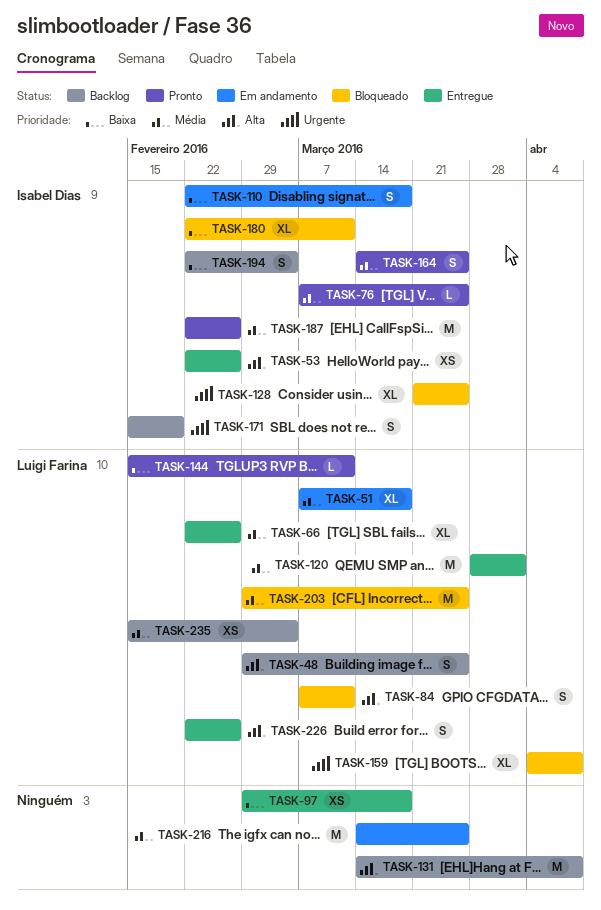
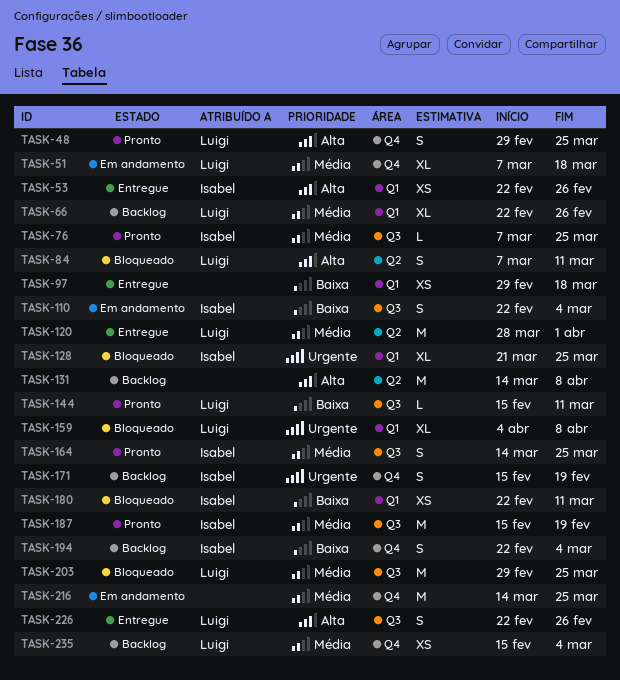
TASK-48, status: Backlog -> Pronto
TASK-66, status: Entregue -> Backlog
TASK-110, due: Mar 18 -> Mar 4
TASK-180, estimate: XL -> XS
TASK-187, start: Feb 22 -> Feb 15
TASK-187, due: Feb 26 -> Feb 19

